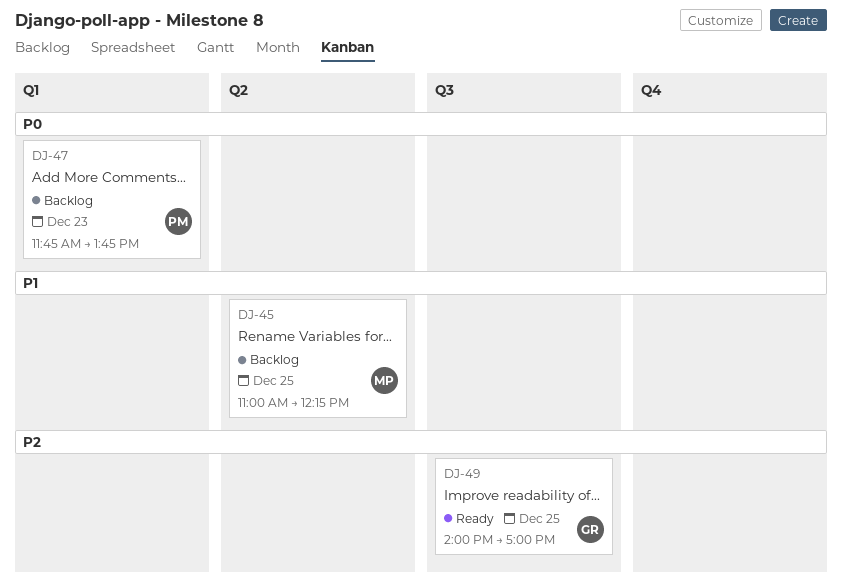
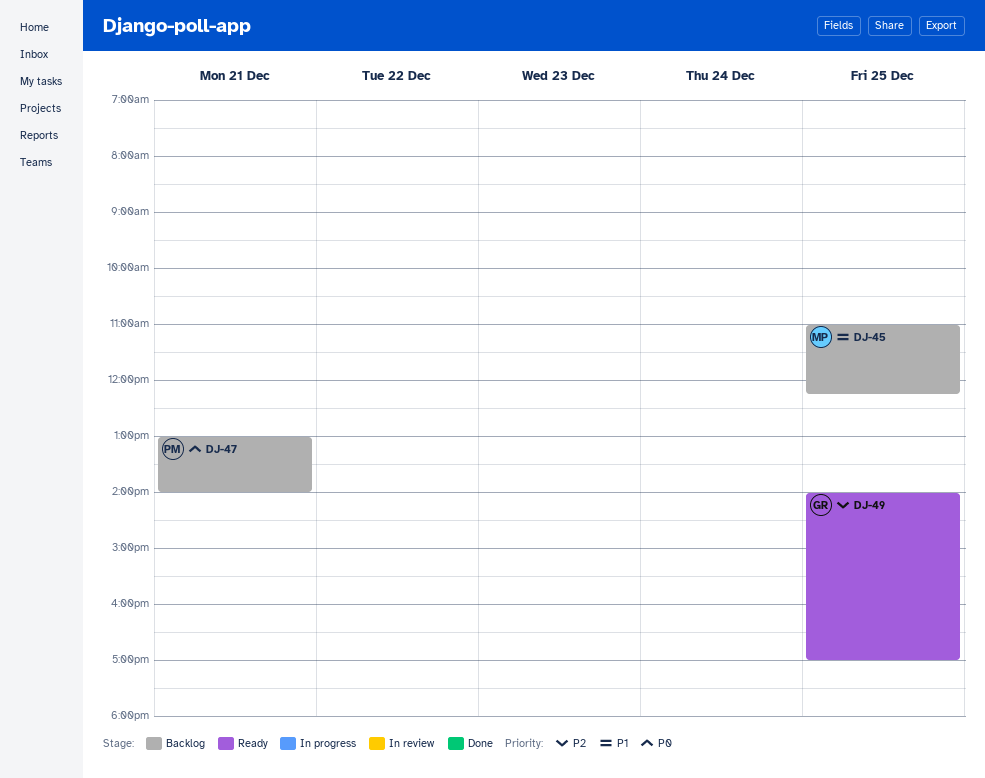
DJ-47, day: Dec 23 -> Dec 21
DJ-47, begins: 11:45 -> 13:00
DJ-47, ends: 13:45 -> 14:00

